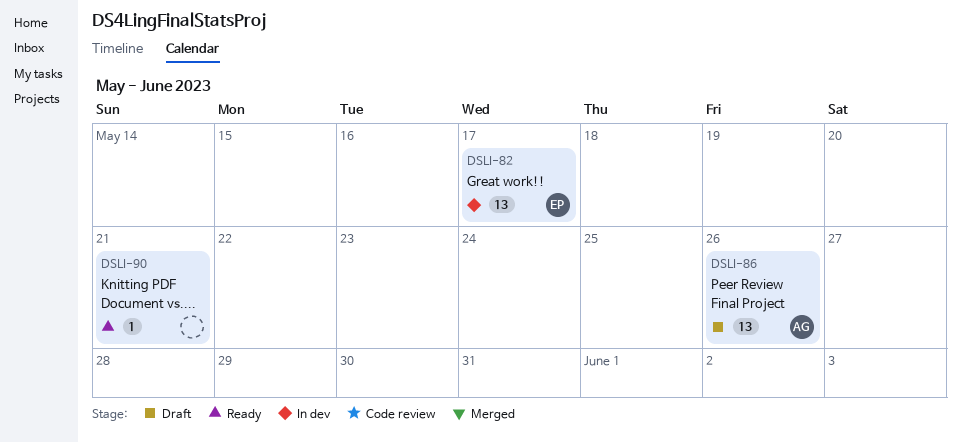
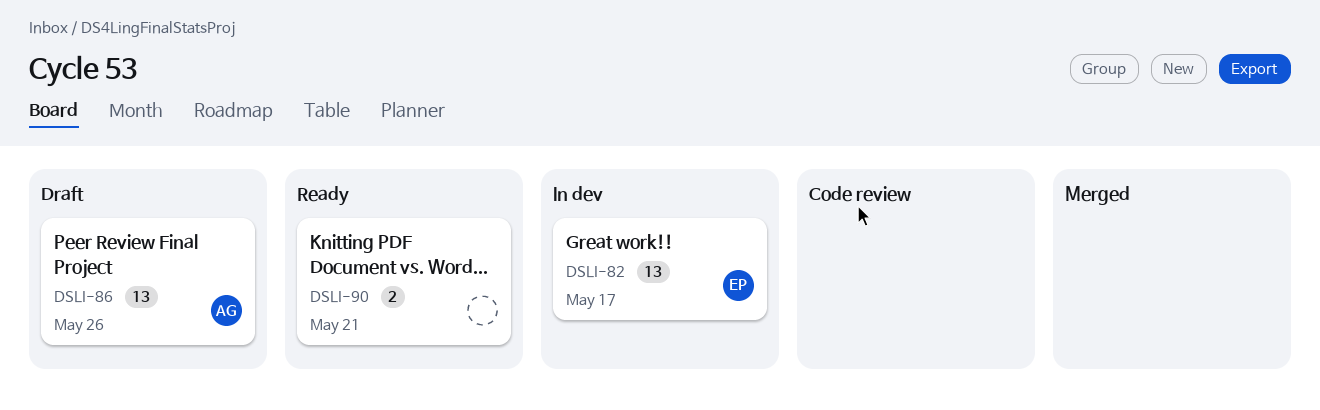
DSLI-90, estimate: 1 -> 2

